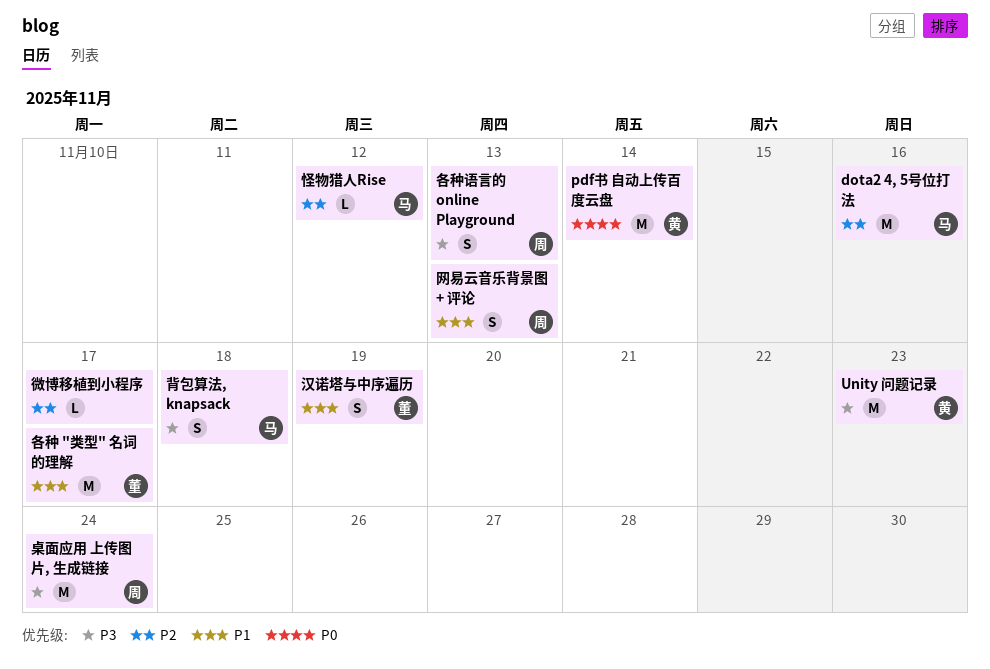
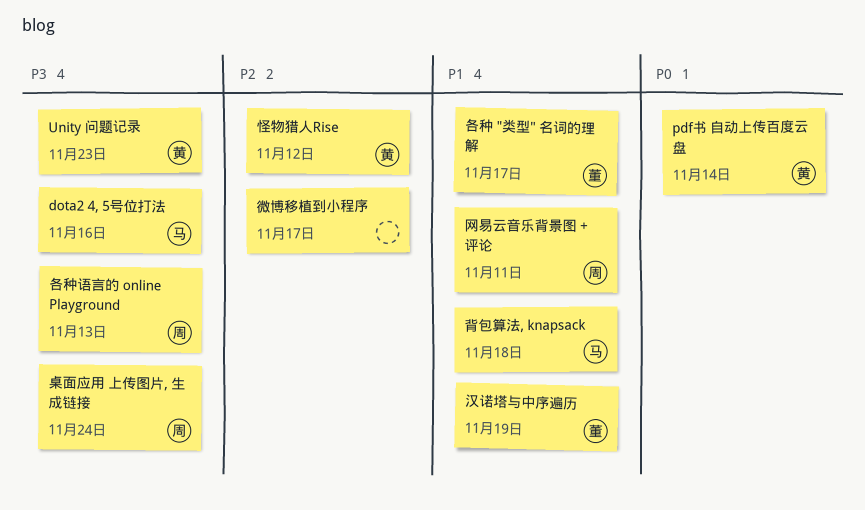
dota2 4, 5号位打法, priority: P2 -> P3
怪物猎人Rise, owner: 马 -> 黄
网易云音乐背景图 + 评论, due: Nov 13 -> Nov 11
背包算法, knapsack, priority: P3 -> P1

